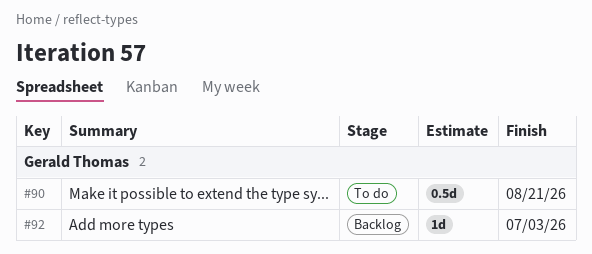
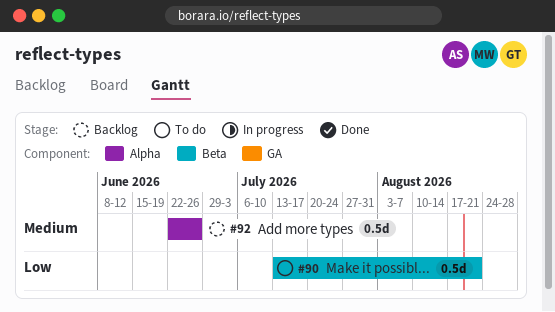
#92, estimate: 1d -> 0.5d
#92, due: Jul 3 -> Jun 26

